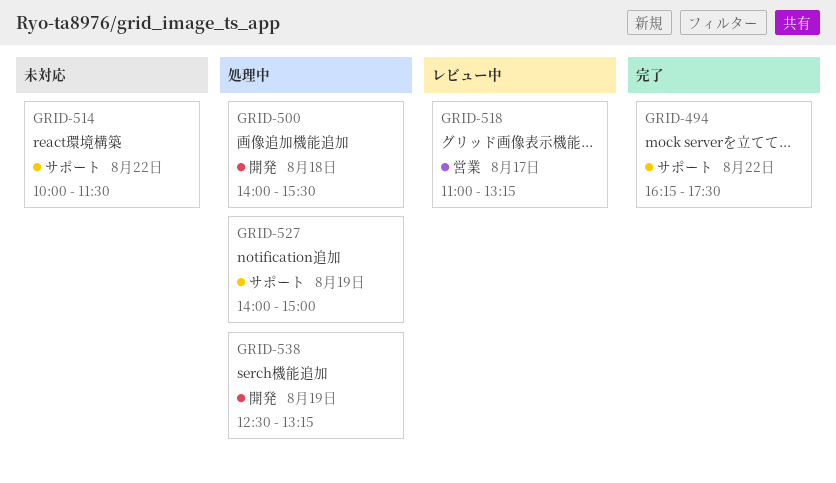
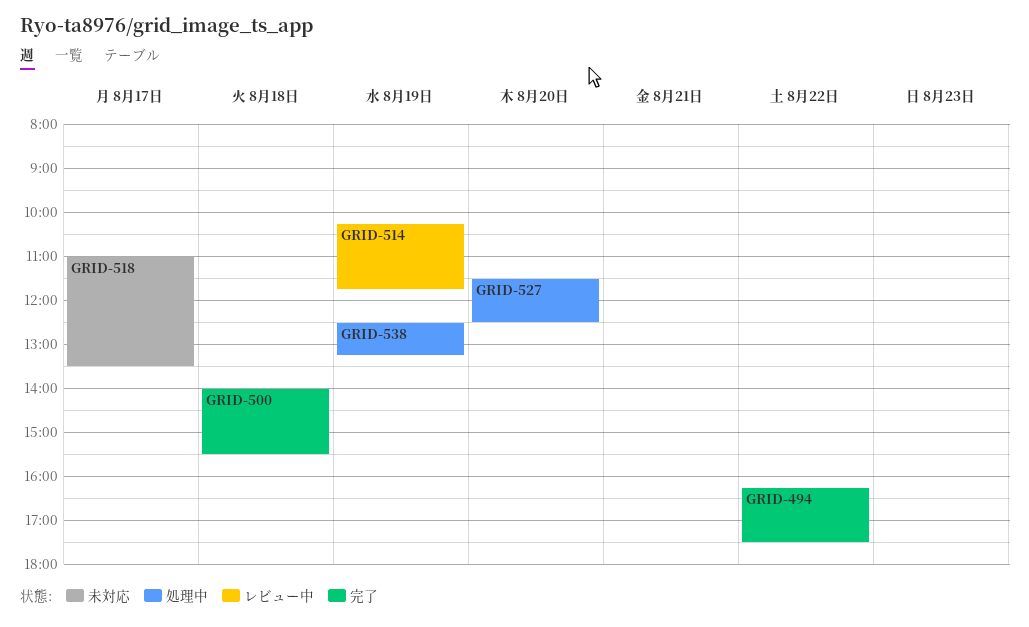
GRID-500, status: 処理中 -> 完了
GRID-514, status: 未対応 -> レビュー中
GRID-514, day: Aug 22 -> Aug 19
GRID-514, begins: 10:00 -> 10:15
GRID-514, ends: 11:30 -> 11:45
GRID-518, status: レビュー中 -> 未対応
GRID-518, ends: 13:15 -> 13:30
GRID-527, day: Aug 19 -> Aug 20
GRID-527, begins: 14:00 -> 11:30
GRID-527, ends: 15:00 -> 12:30

